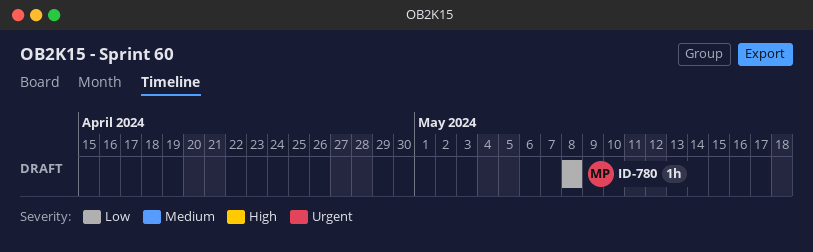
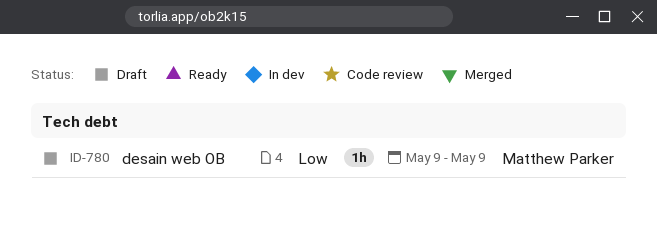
ID-780, start: May 8 -> May 9
ID-780, due: May 8 -> May 9

